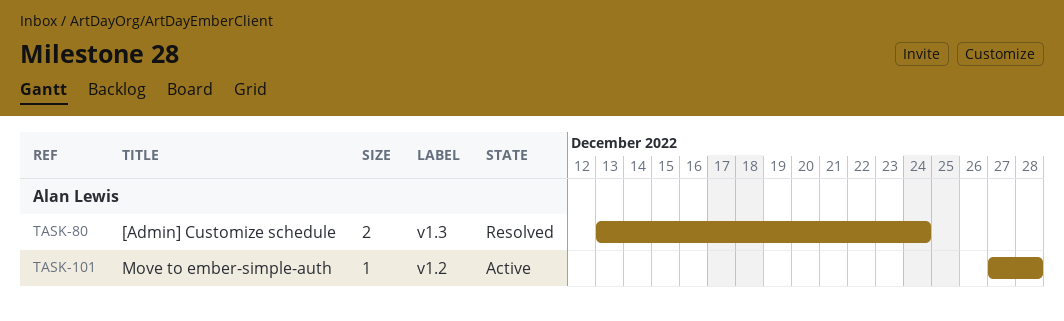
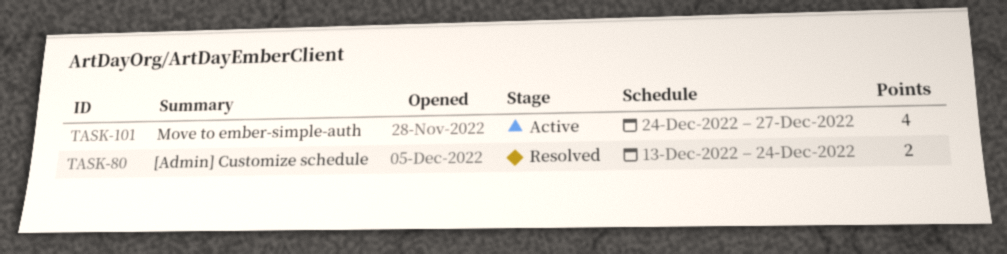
TASK-101, estimate: 1 -> 4
TASK-101, start: Dec 27 -> Dec 24
TASK-101, due: Dec 28 -> Dec 27

